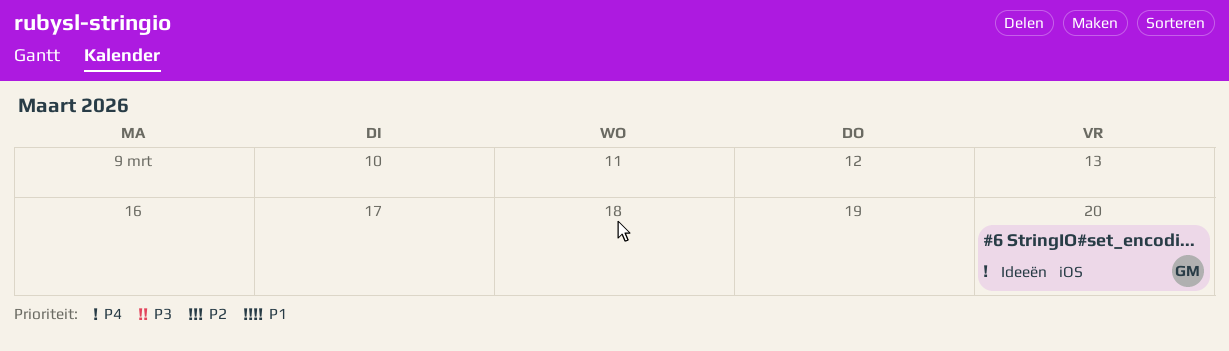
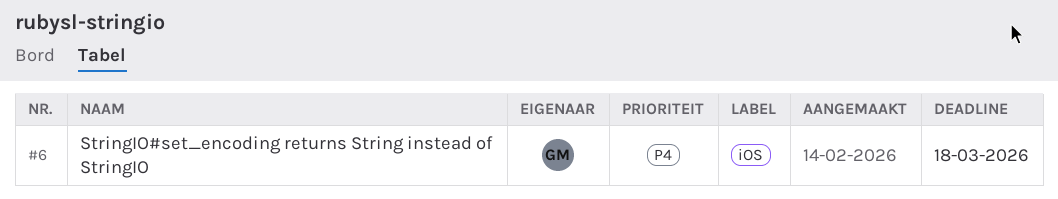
#6, due: Mar 20 -> Mar 18

